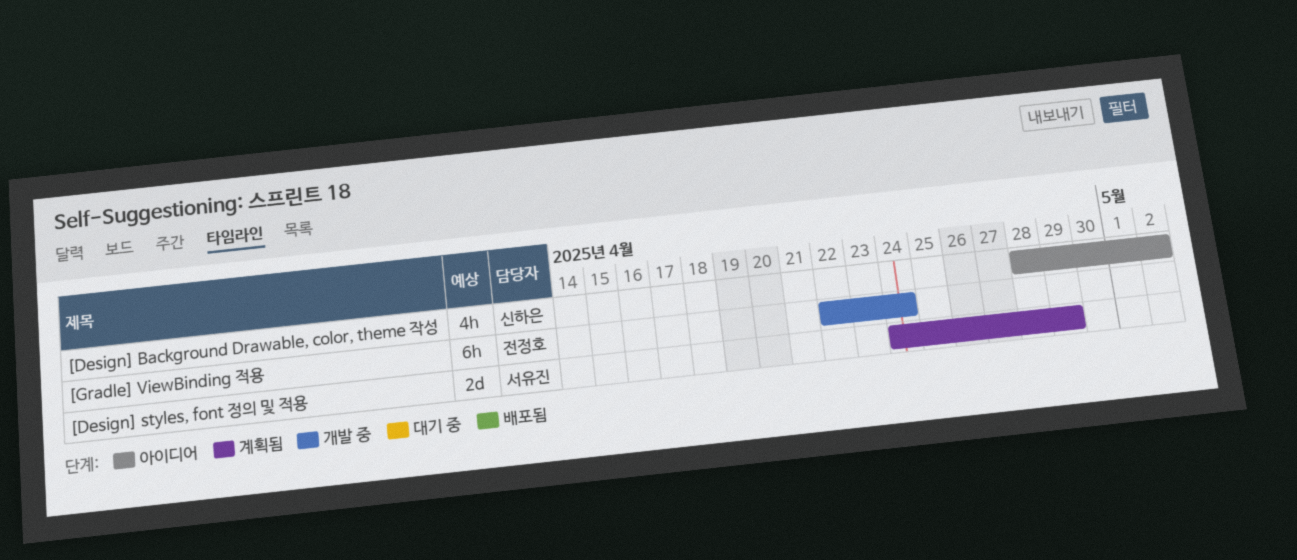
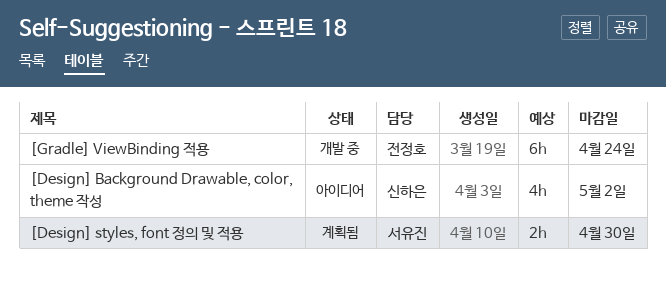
[Design] styles, font 정의 및 적용, estimate: 2d -> 2h
[Design] styles, font 정의 및 적용, due: Apr 29 -> Apr 30

